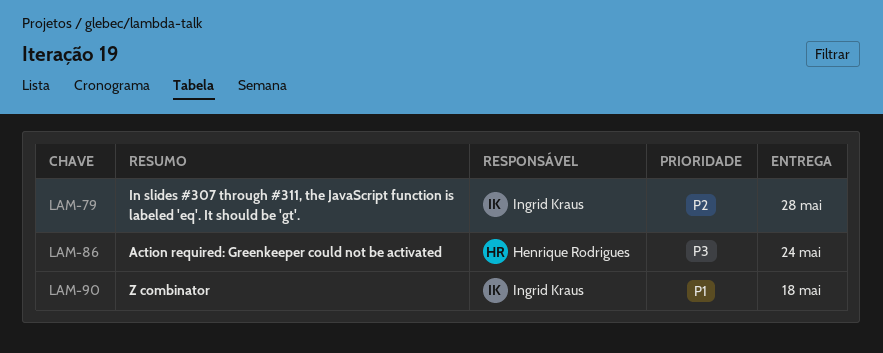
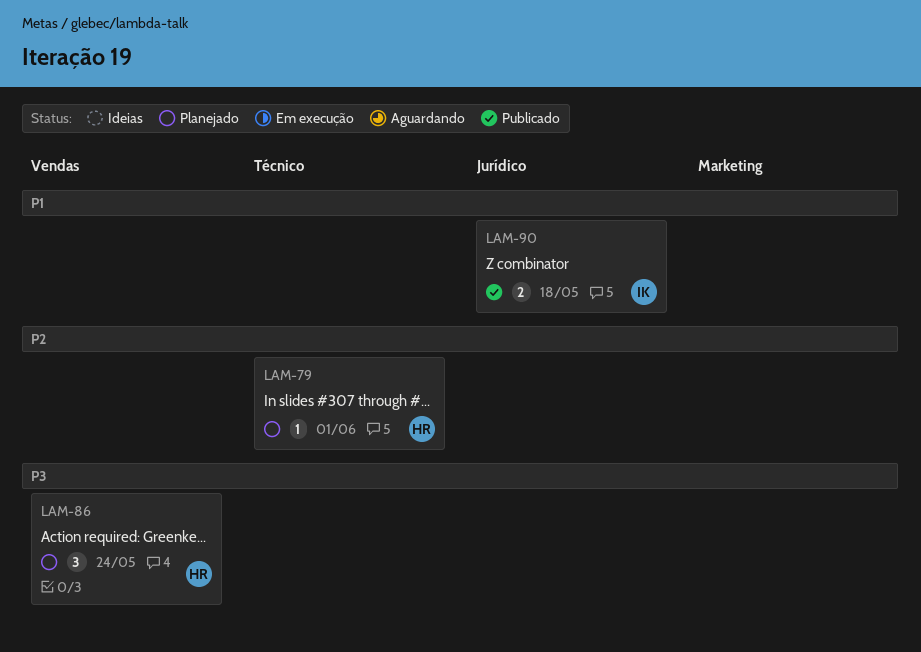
LAM-79, owner: Ingrid Kraus -> Henrique Rodrigues
LAM-79, due: May 28 -> Jun 1

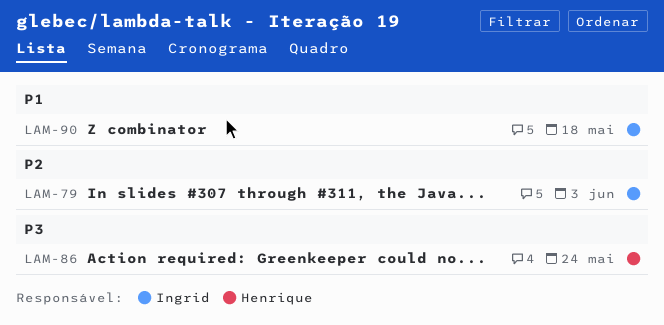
LAM-79, owner: Henrique -> Ingrid
LAM-79, due: Jun 1 -> Jun 3

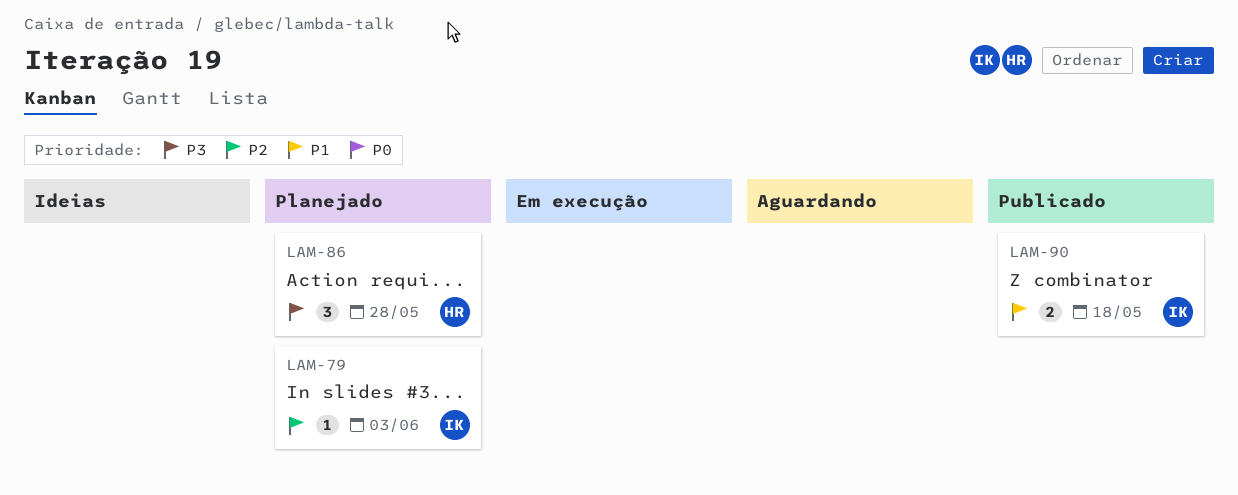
LAM-86, due: May 24 -> May 28

